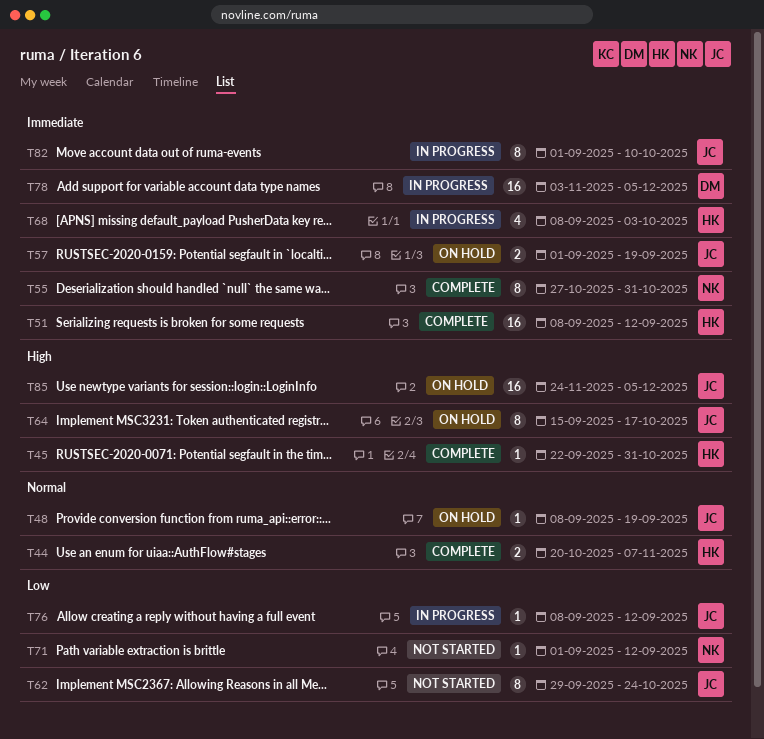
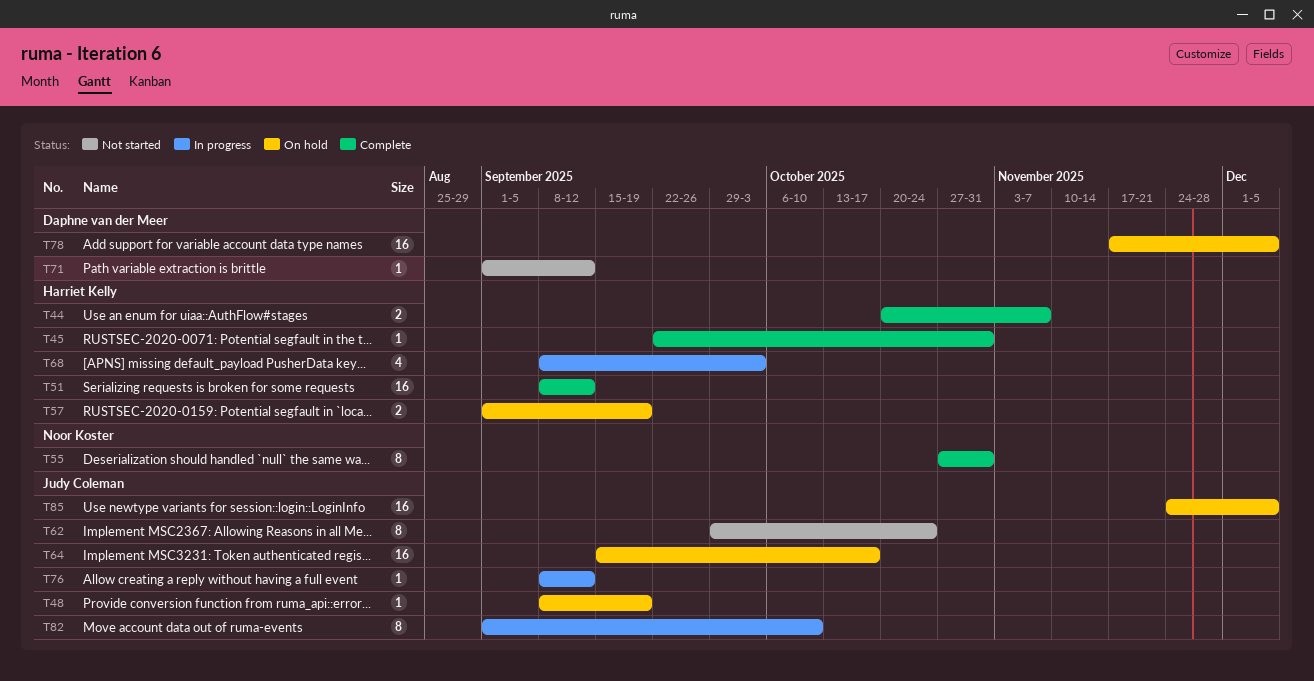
T57, owner: Judy Coleman -> Harriet Kelly
T64, estimate: 8 -> 16
T71, owner: Noor Koster -> Daphne van der Meer
T78, status: In progress -> On hold
T78, start: Nov 3 -> Nov 17

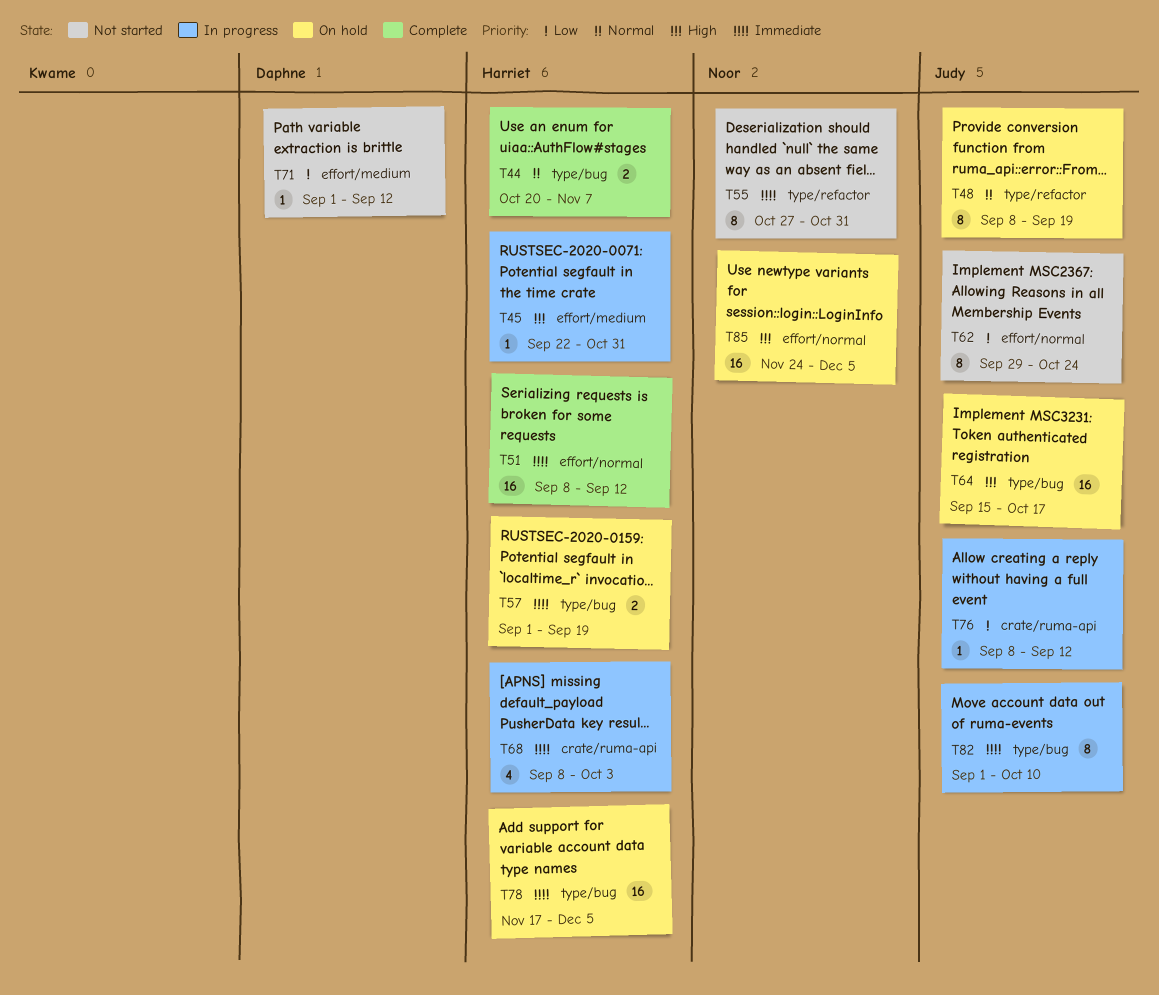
T45, status: Complete -> In progress
T48, estimate: 1 -> 8
T55, status: Complete -> Not started
T78, owner: Daphne van der Meer -> Harriet Kelly
T85, owner: Judy Coleman -> Noor Koster

